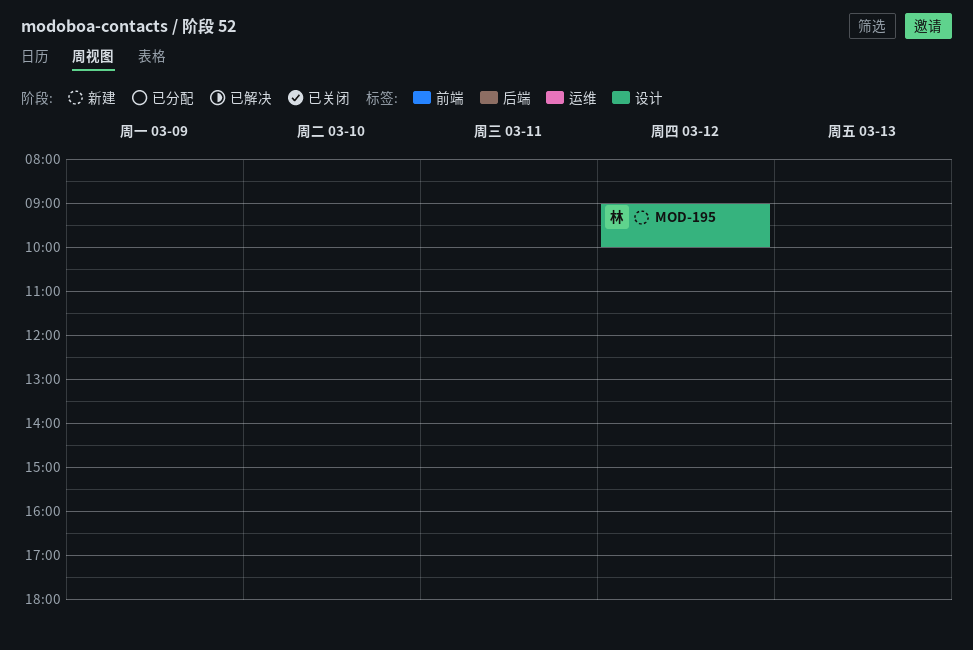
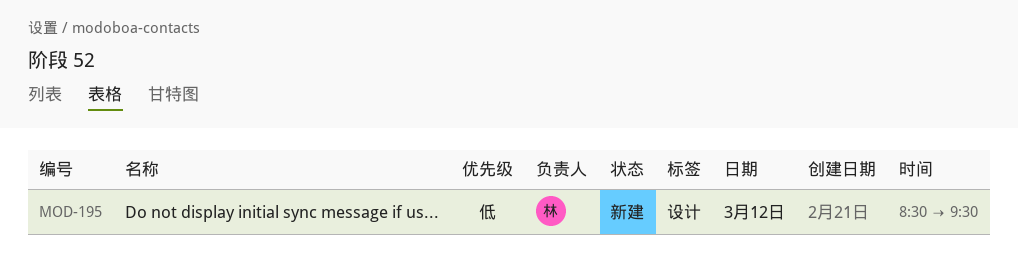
MOD-195, begins: 09:00 -> 08:30
MOD-195, ends: 10:00 -> 09:30

